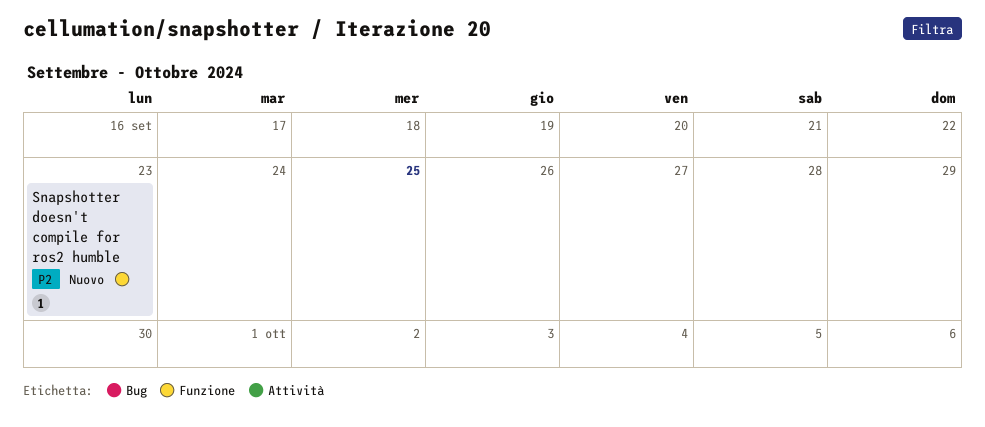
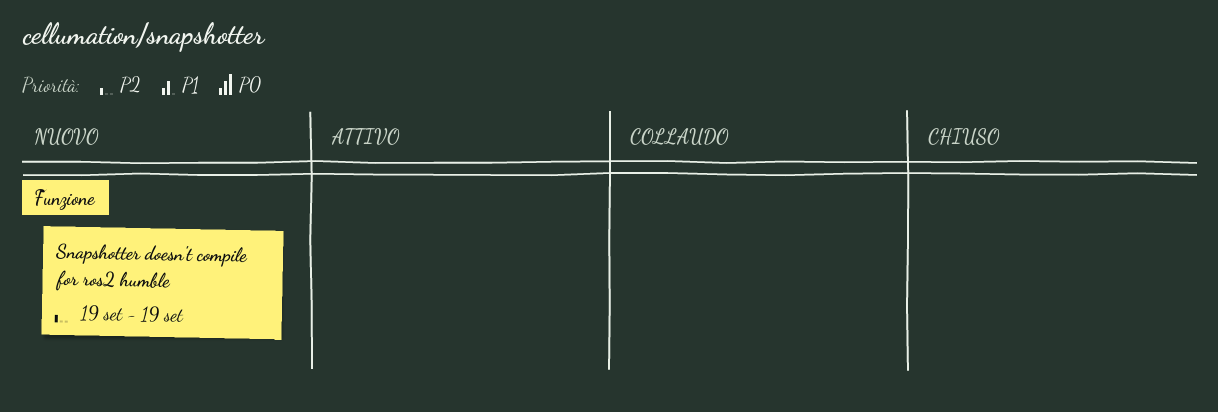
Snapshotter doesn't compile for ros2 humble, due: Sep 23 -> Sep 19

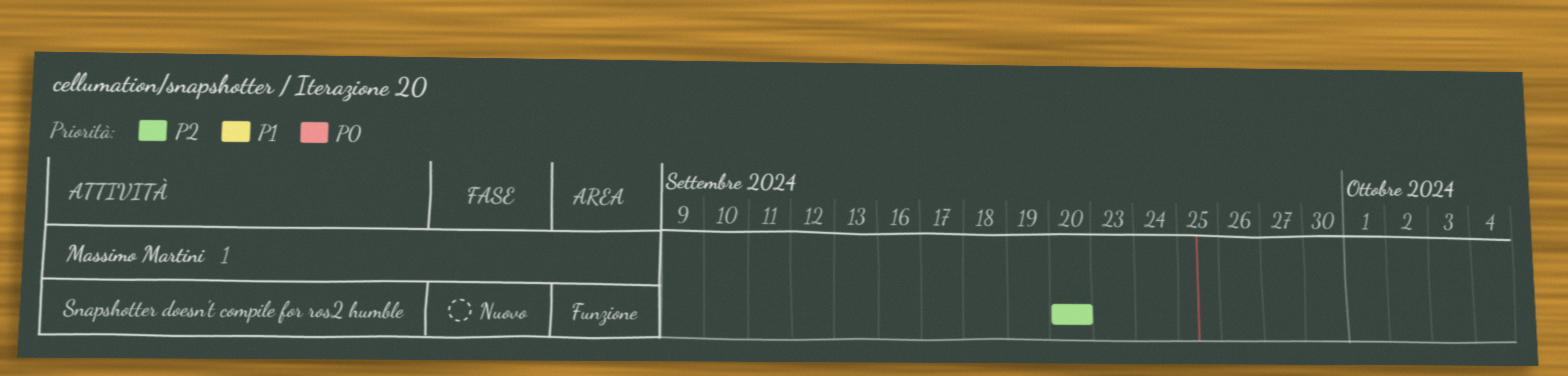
Snapshotter doesn't compile for ros2 humble, start: Sep 19 -> Sep 20
Snapshotter doesn't compile for ros2 humble, due: Sep 19 -> Sep 20

